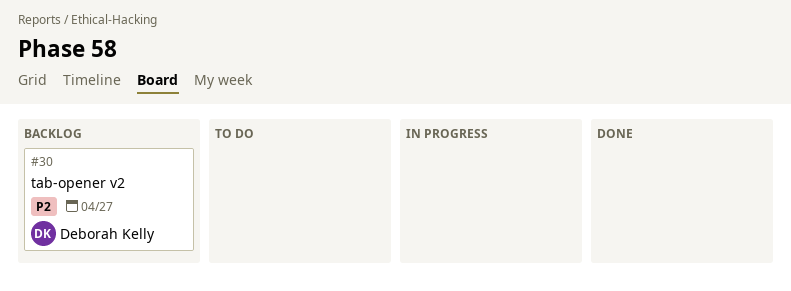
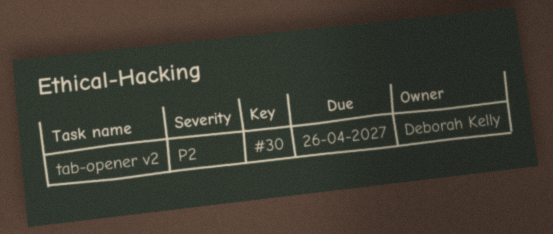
#30, due: Apr 27 -> Apr 26

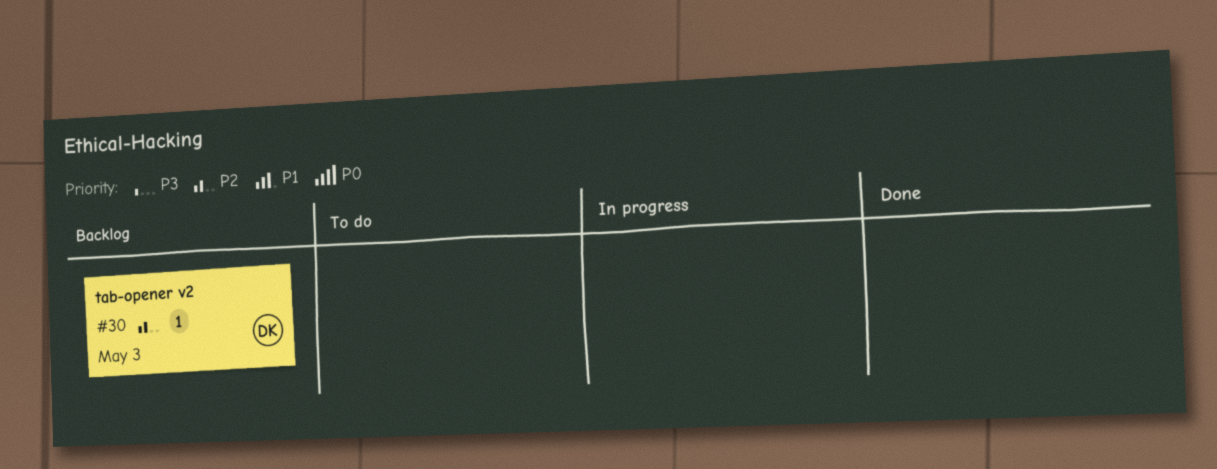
#30, due: Apr 26 -> May 3

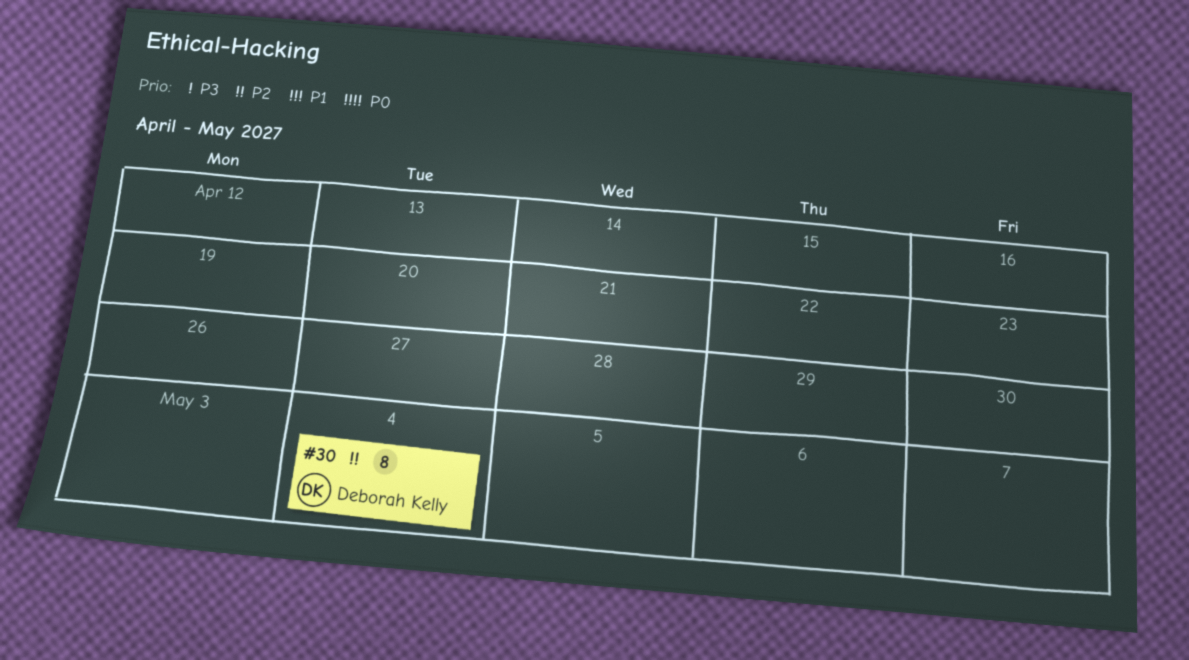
#30, estimate: 1 -> 8
#30, due: May 3 -> May 4

